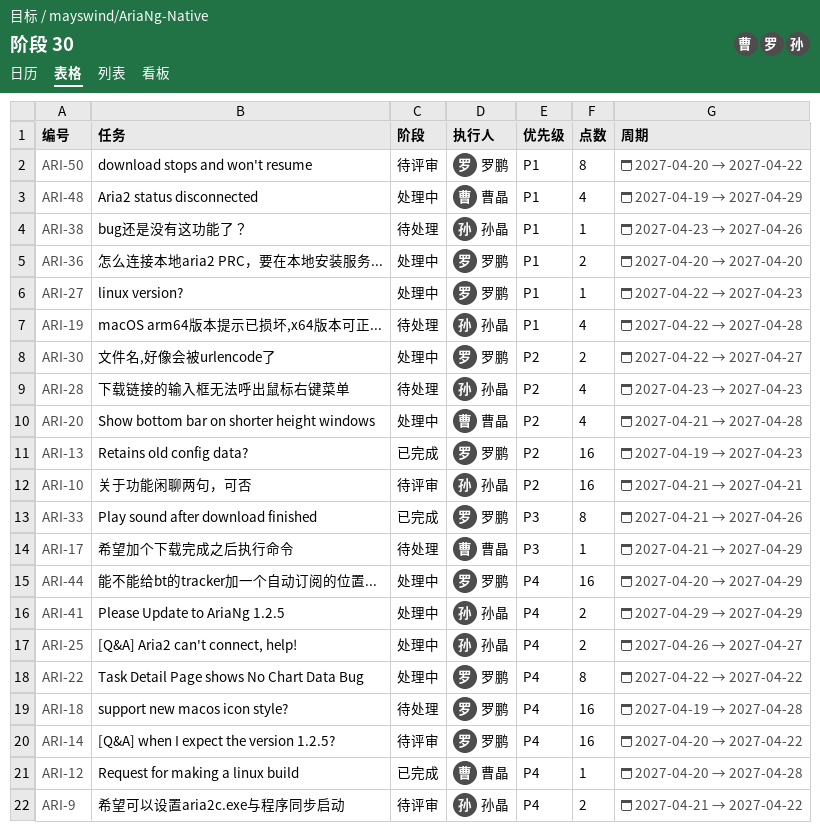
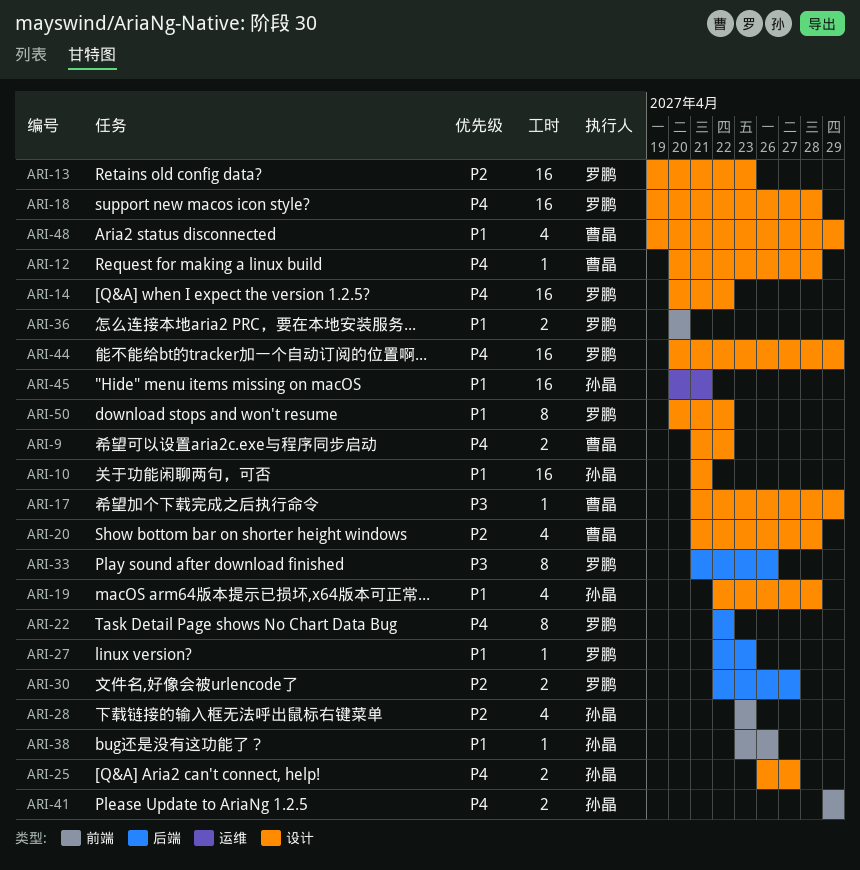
ARI-9, owner: 孙晶 -> 曹晶
ARI-10, priority: P2 -> P1
ARI-45: none -> present

